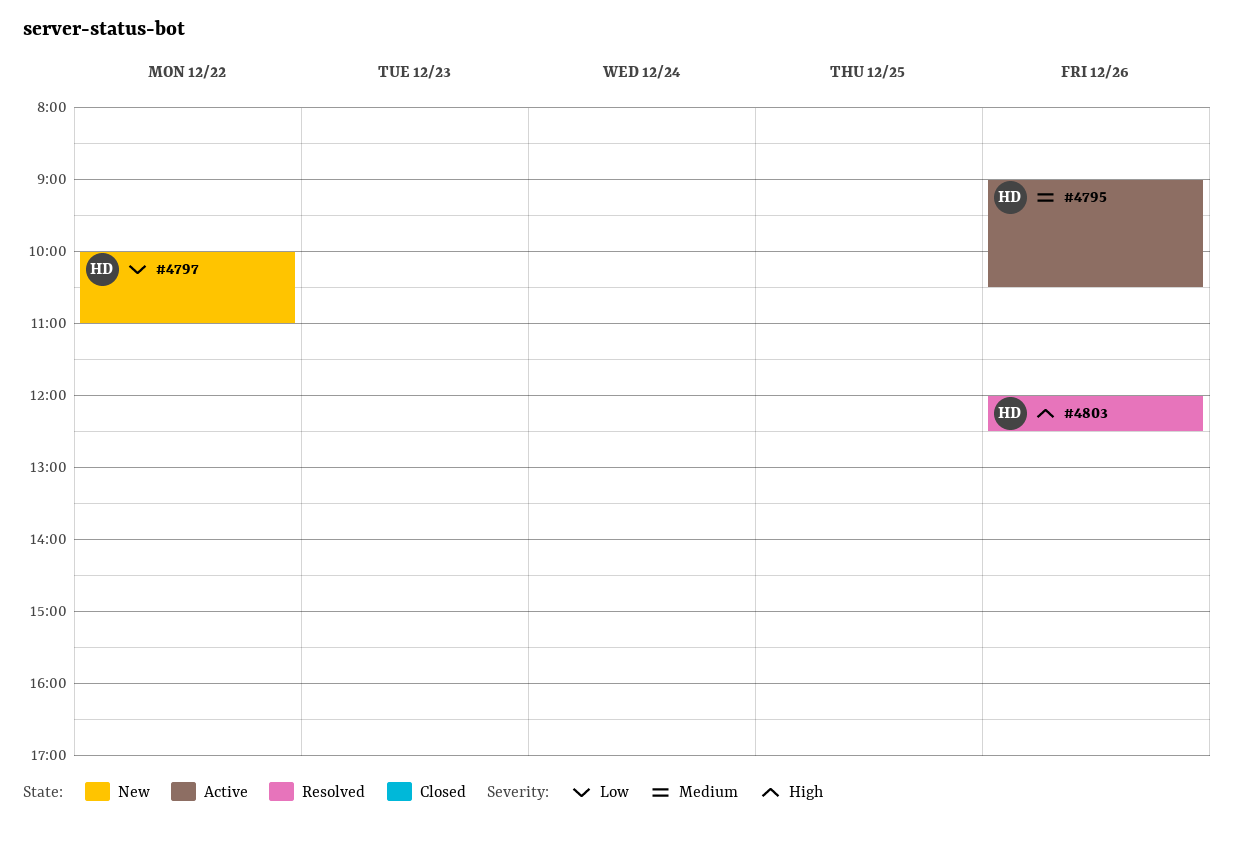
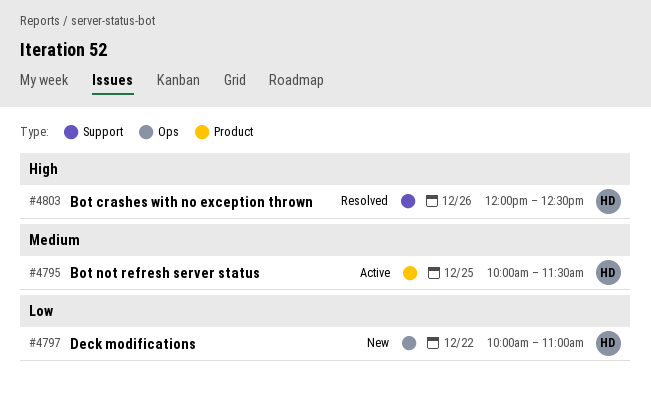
#4795, day: Dec 26 -> Dec 25
#4795, begins: 09:00 -> 10:00
#4795, ends: 10:30 -> 11:30

